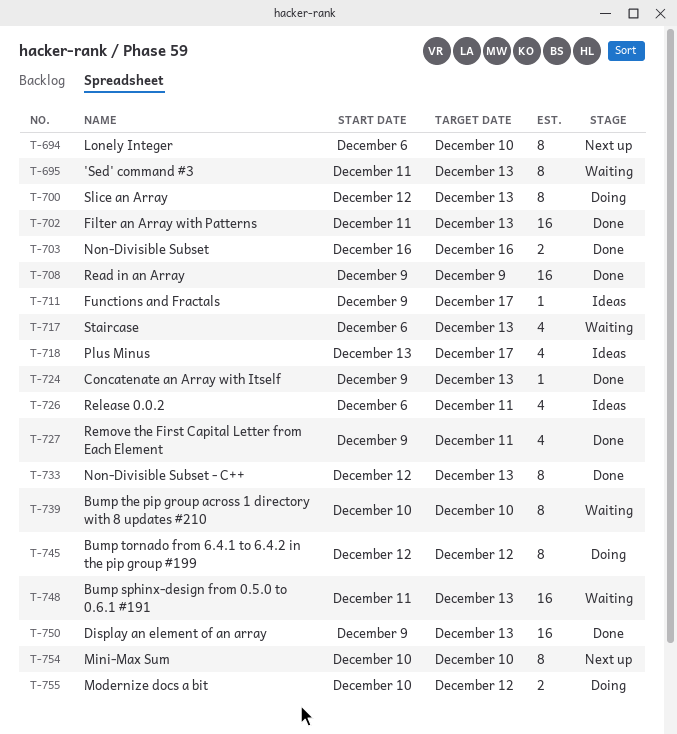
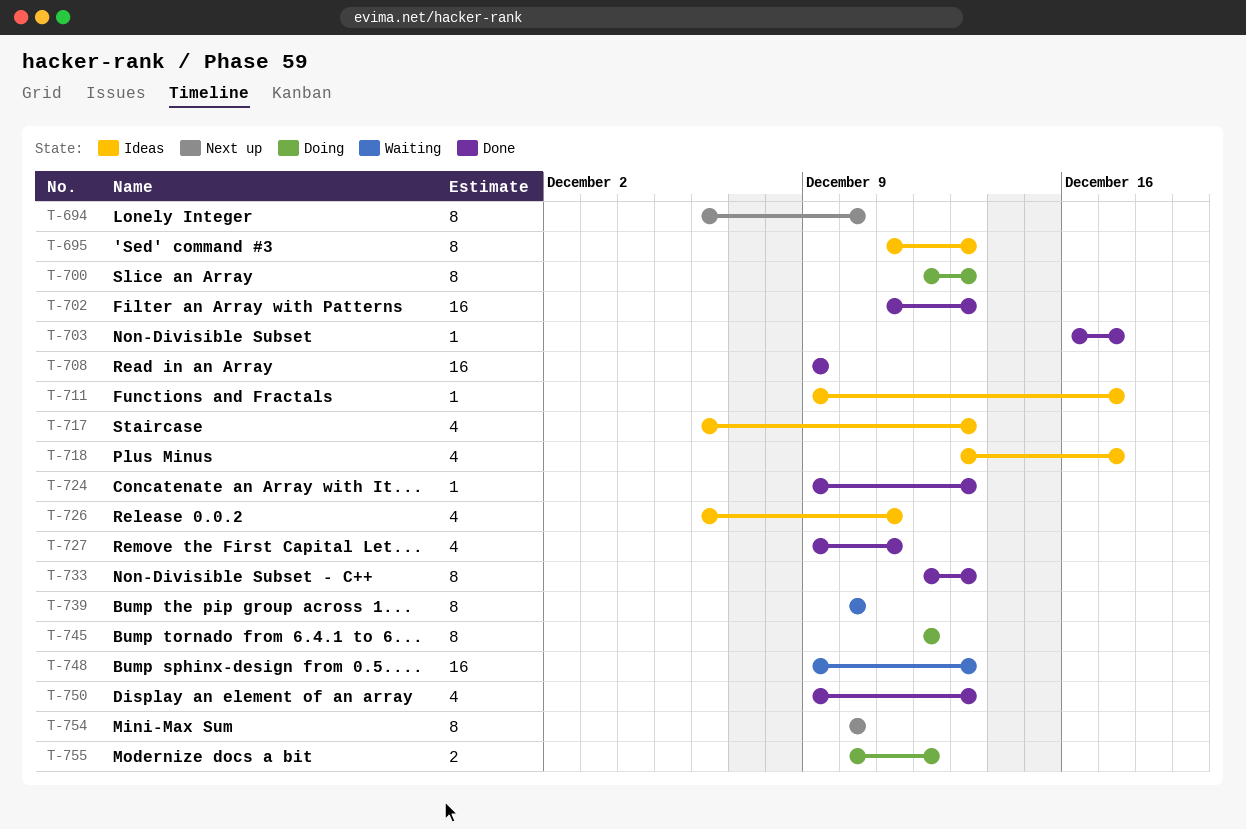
T-695, status: Waiting -> Ideas
T-703, estimate: 2 -> 1
T-703, due: Dec 16 -> Dec 17
T-717, status: Waiting -> Ideas
T-748, start: Dec 11 -> Dec 9
T-750, estimate: 16 -> 4

